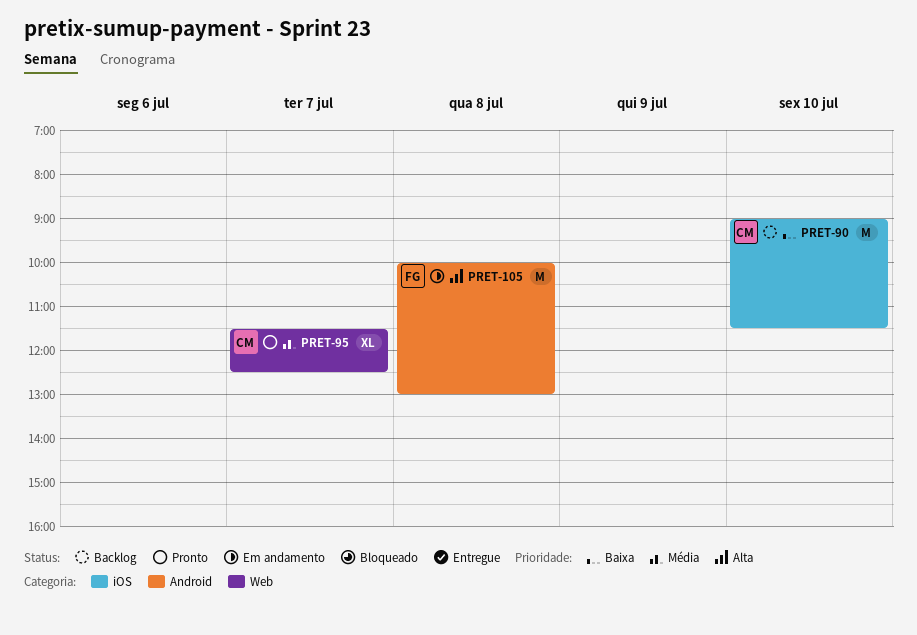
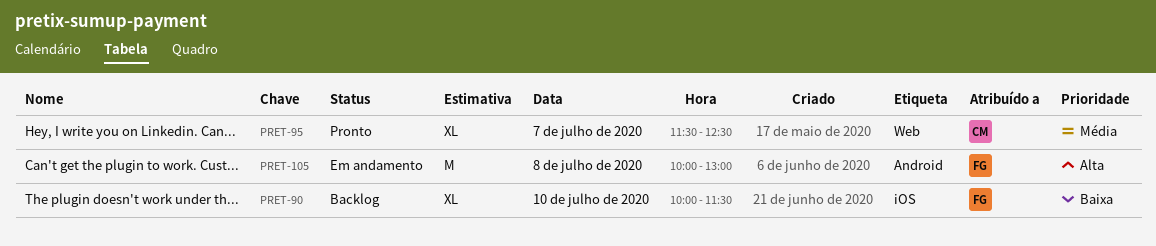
PRET-90, owner: CM -> FG
PRET-90, estimate: M -> XL
PRET-90, begins: 09:00 -> 10:00

